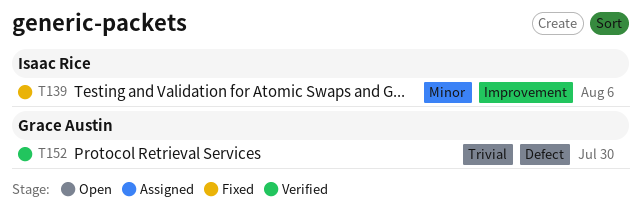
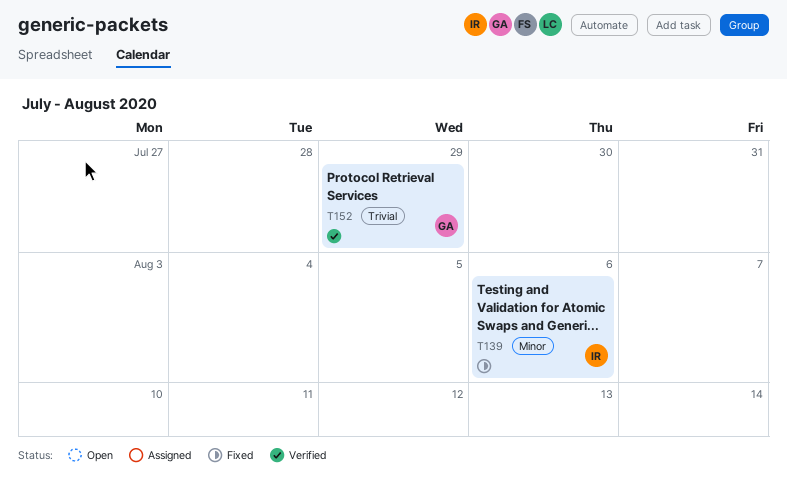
T152, due: Jul 30 -> Jul 29

